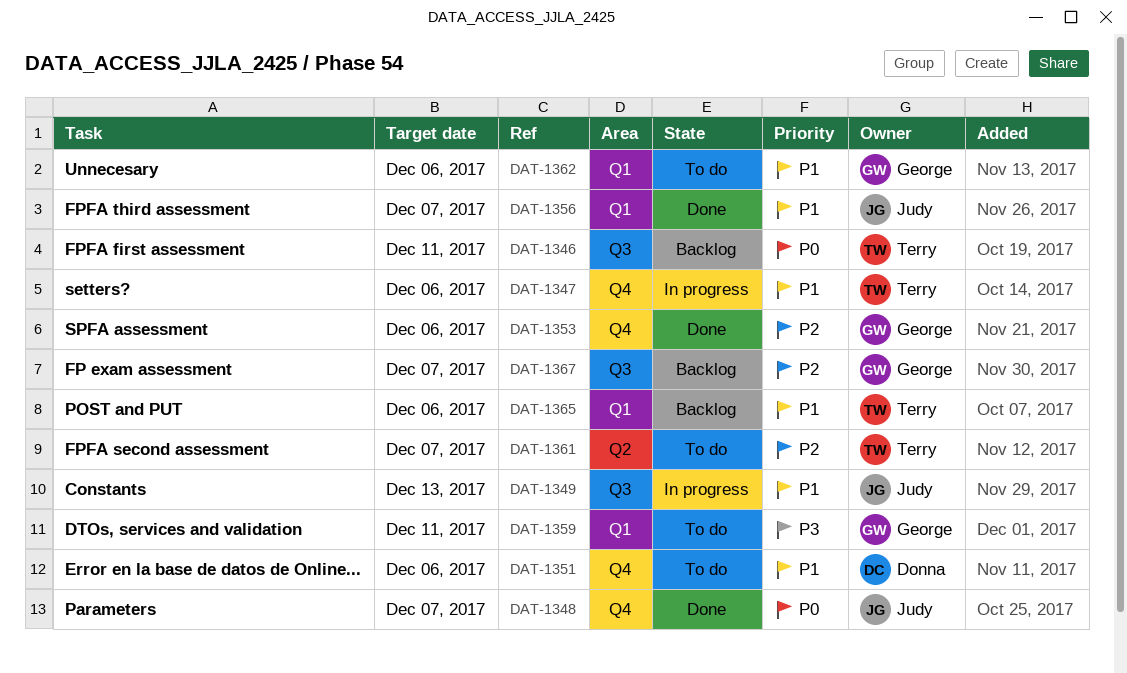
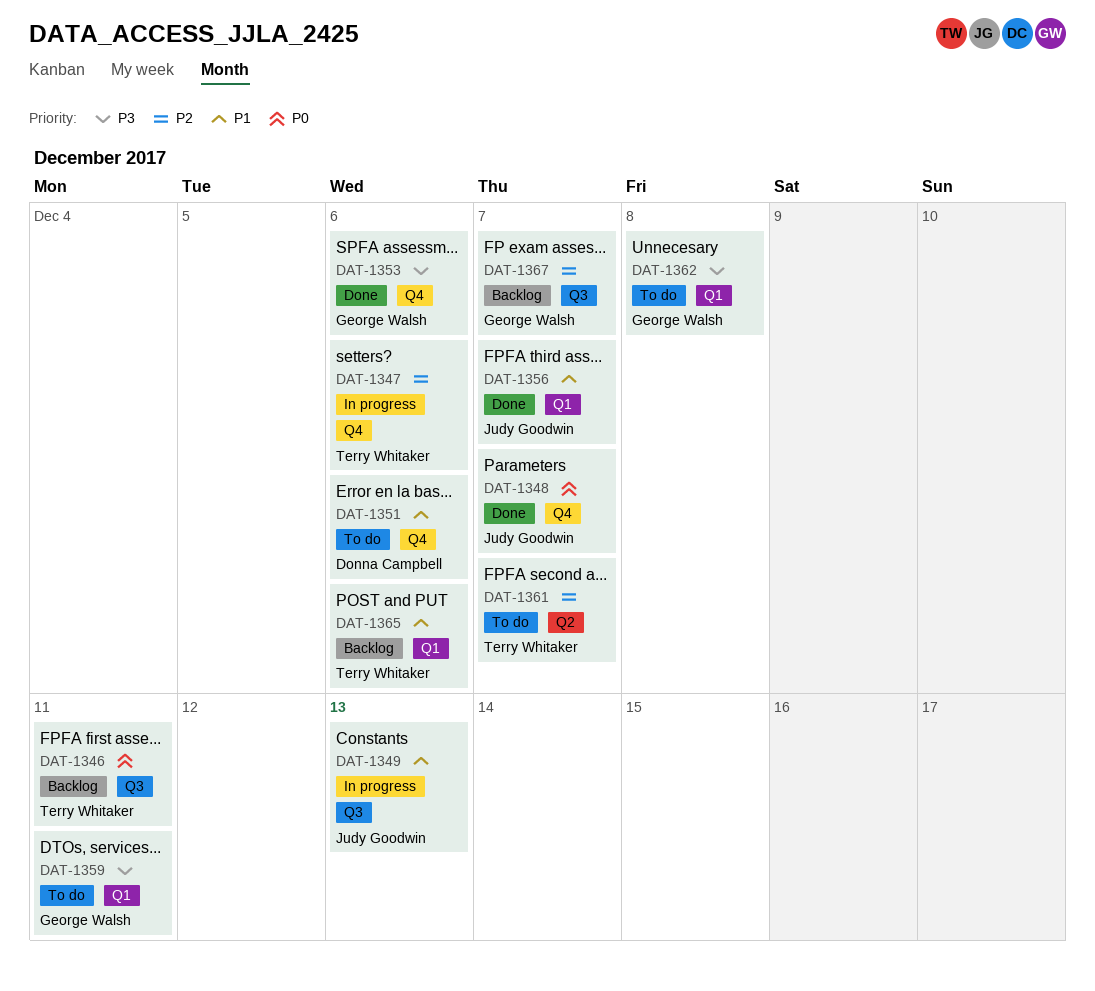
DAT-1347, priority: P1 -> P2
DAT-1353, priority: P2 -> P3
DAT-1362, priority: P1 -> P3
DAT-1362, due: Dec 6 -> Dec 8

